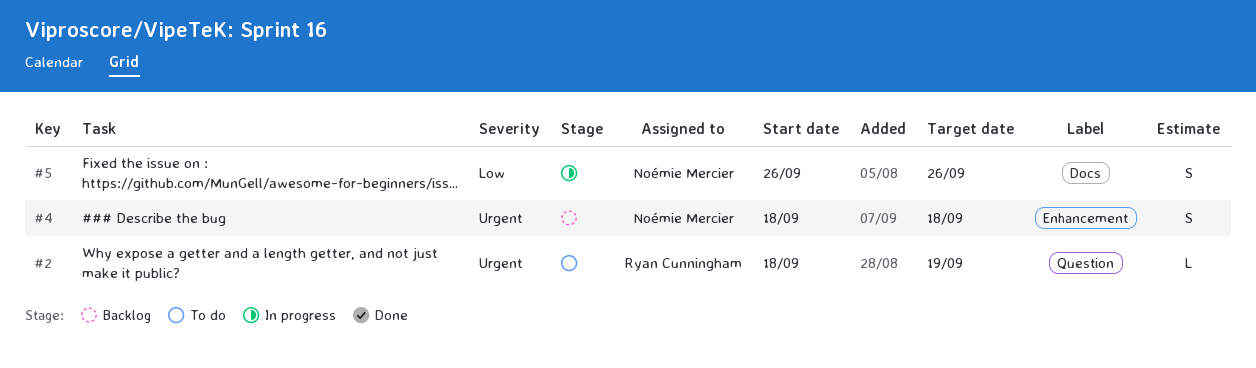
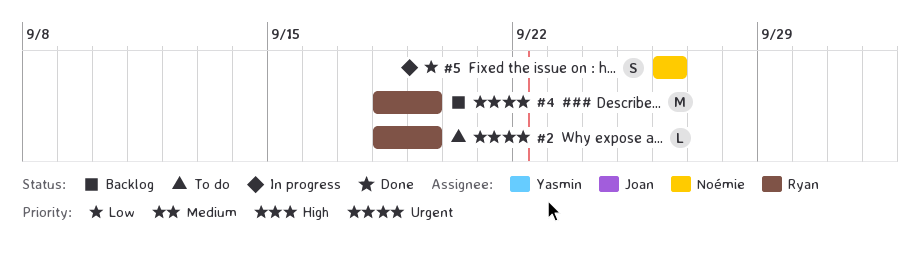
#4, owner: Noémie Mercier -> Ryan Cunningham
#4, estimate: S -> M
#4, due: Sep 18 -> Sep 19

